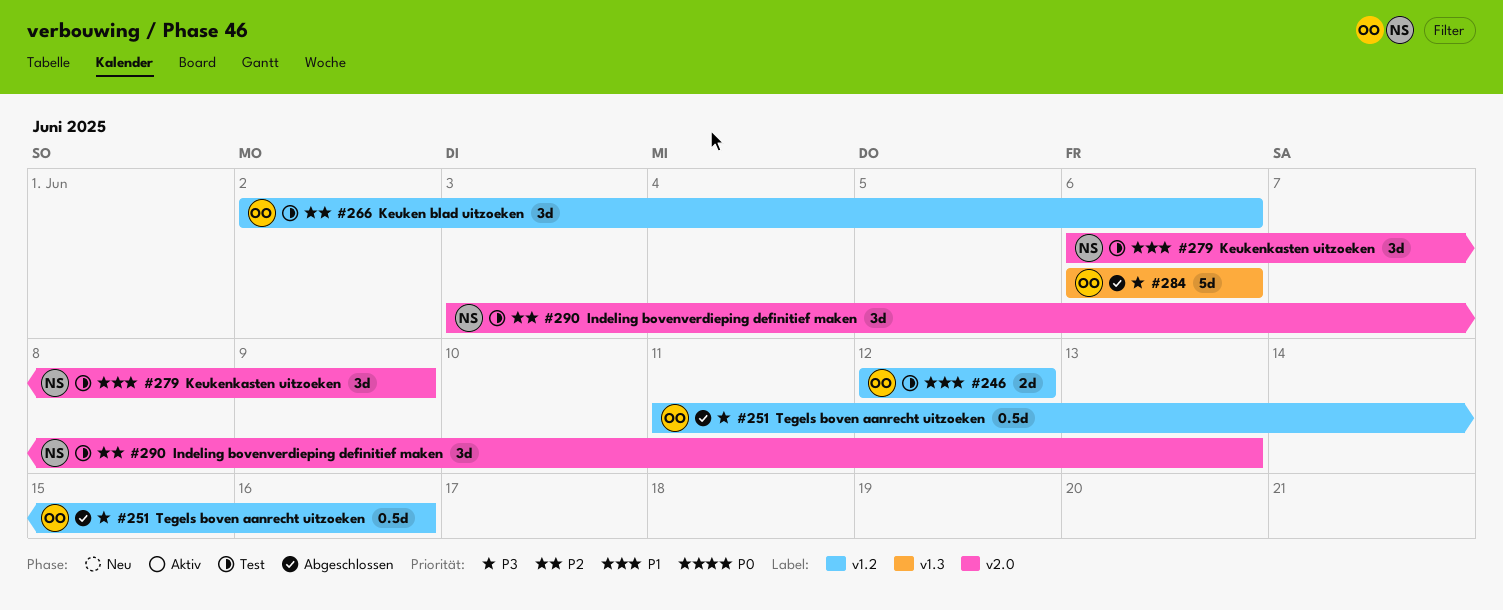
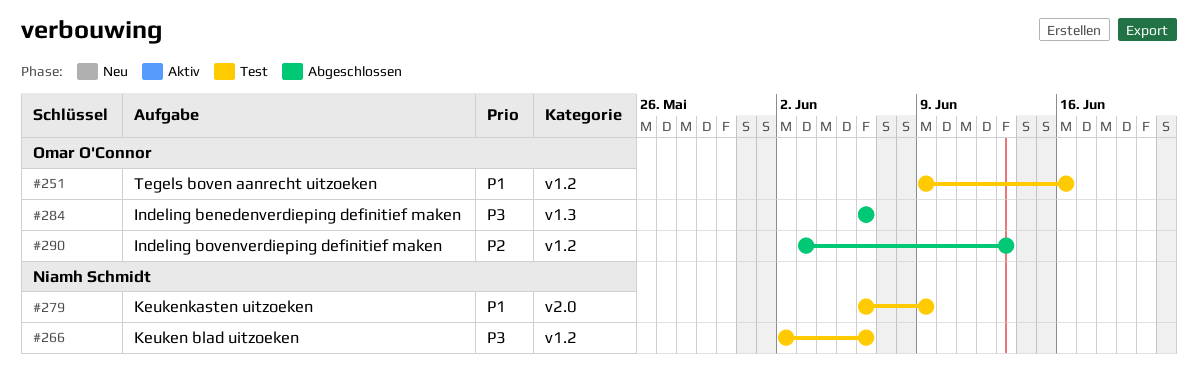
#246: present -> none
#251, status: Abgeschlossen -> Test
#251, priority: P3 -> P1
#251, start: Jun 11 -> Jun 9
#266, owner: Omar O'Connor -> Niamh Schmidt
#266, priority: P2 -> P3
#290, status: Test -> Abgeschlossen
#290, owner: Niamh Schmidt -> Omar O'Connor
#290, label: v2.0 -> v1.2

